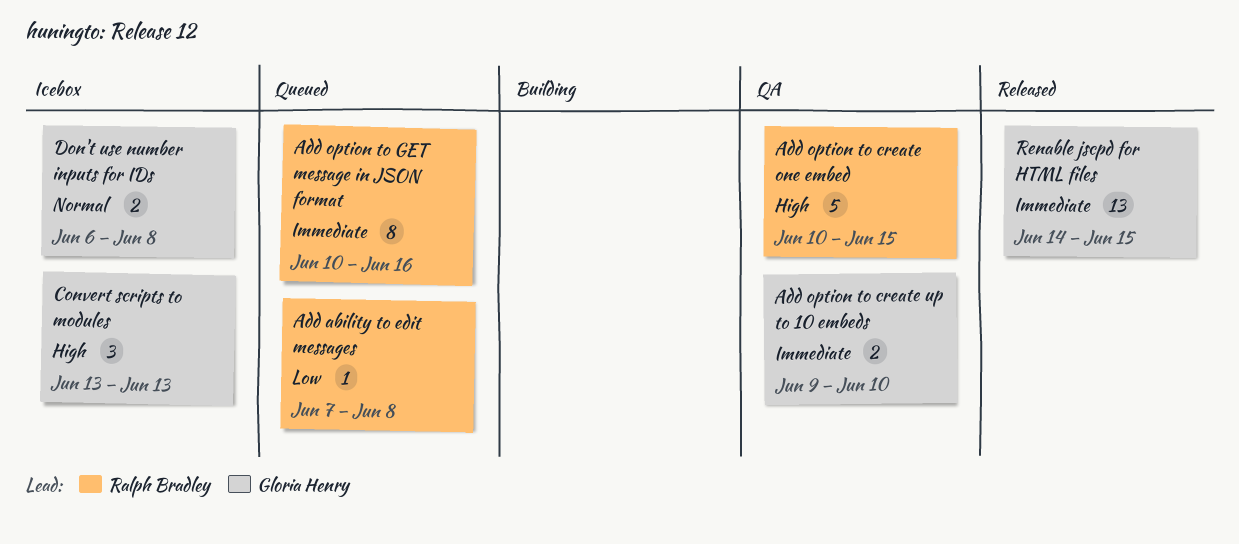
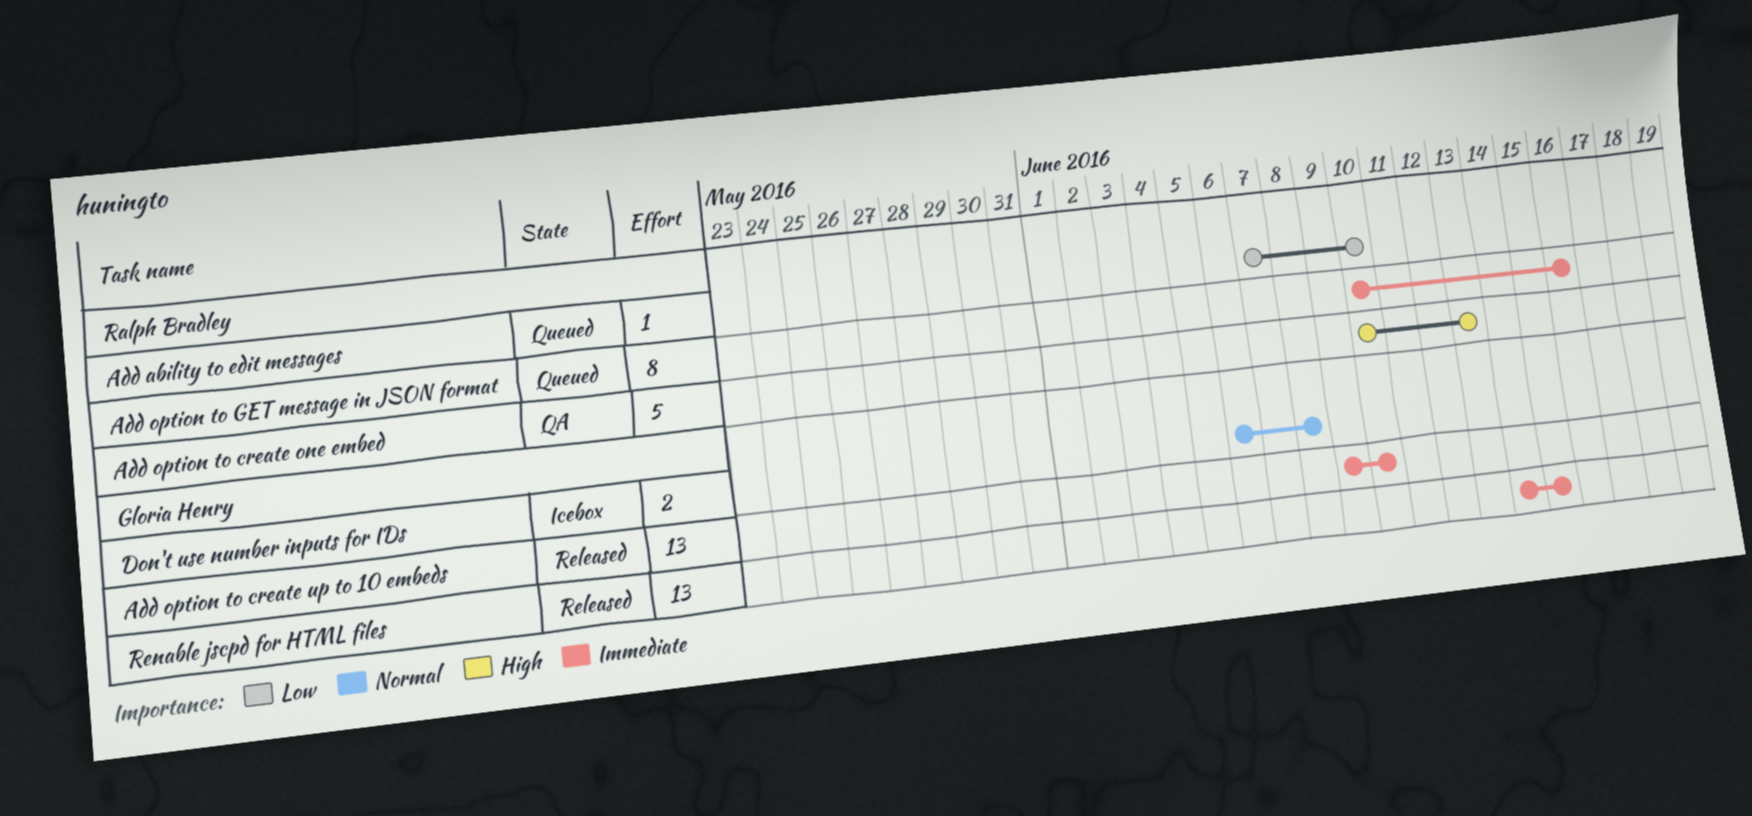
Add ability to edit messages, due: Jun 8 -> Jun 10
Add option to create one embed, due: Jun 15 -> Jun 13
Add option to create up to 10 embeds, status: QA -> Released
Add option to create up to 10 embeds, estimate: 2 -> 13
Convert scripts to modules: present -> none

